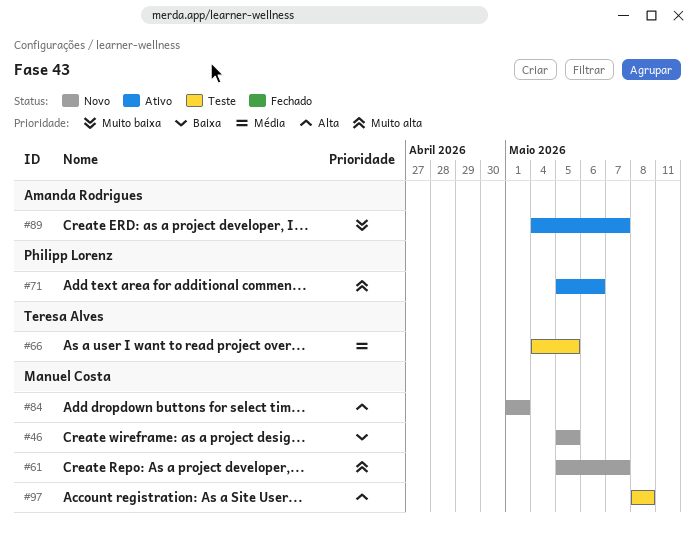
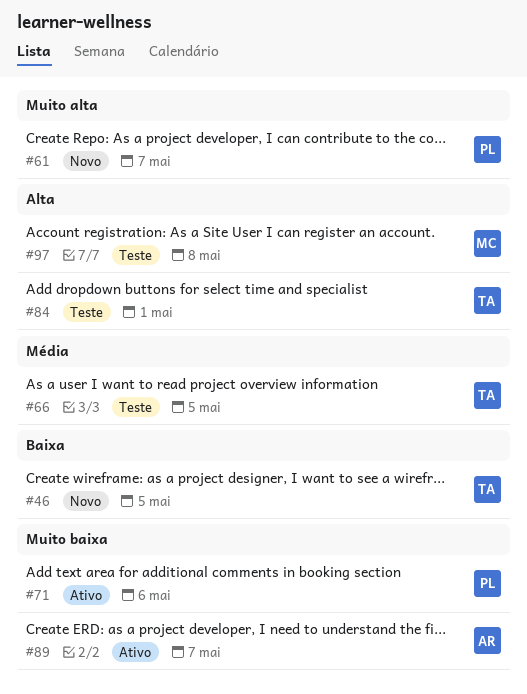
#46, owner: Manuel Costa -> Teresa Alves
#61, owner: Manuel Costa -> Philipp Lorenz
#71, priority: Muito alta -> Muito baixa
#84, status: Novo -> Teste
#84, owner: Manuel Costa -> Teresa Alves

